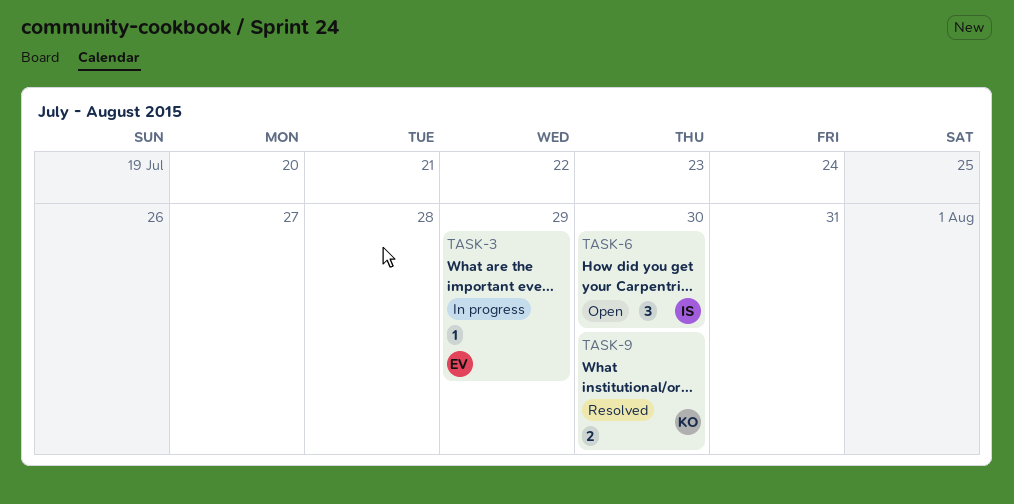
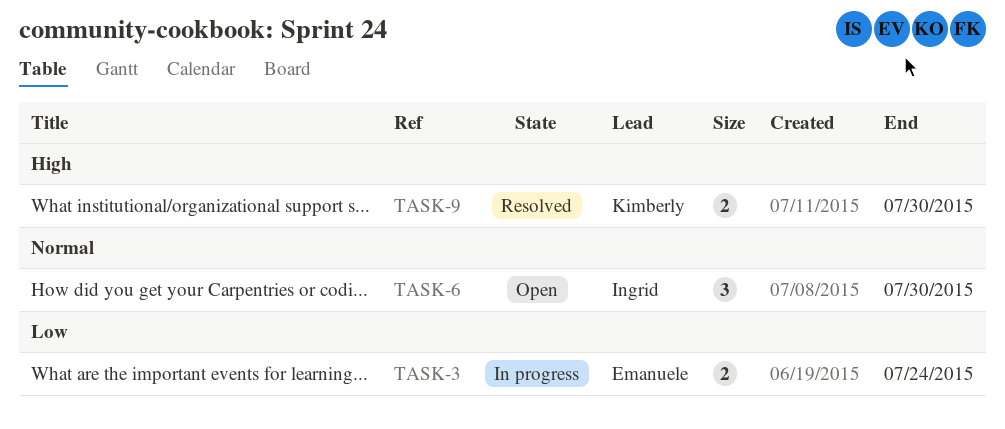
TASK-3, estimate: 1 -> 2
TASK-3, due: Jul 29 -> Jul 24

